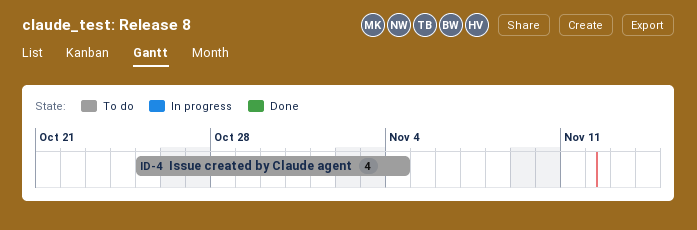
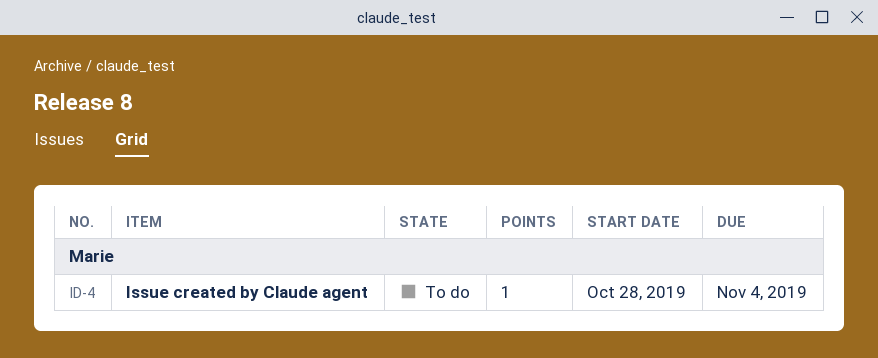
ID-4, estimate: 4 -> 1
ID-4, start: Oct 25 -> Oct 28

